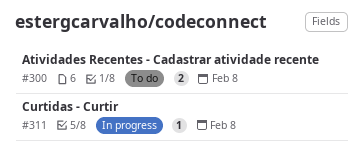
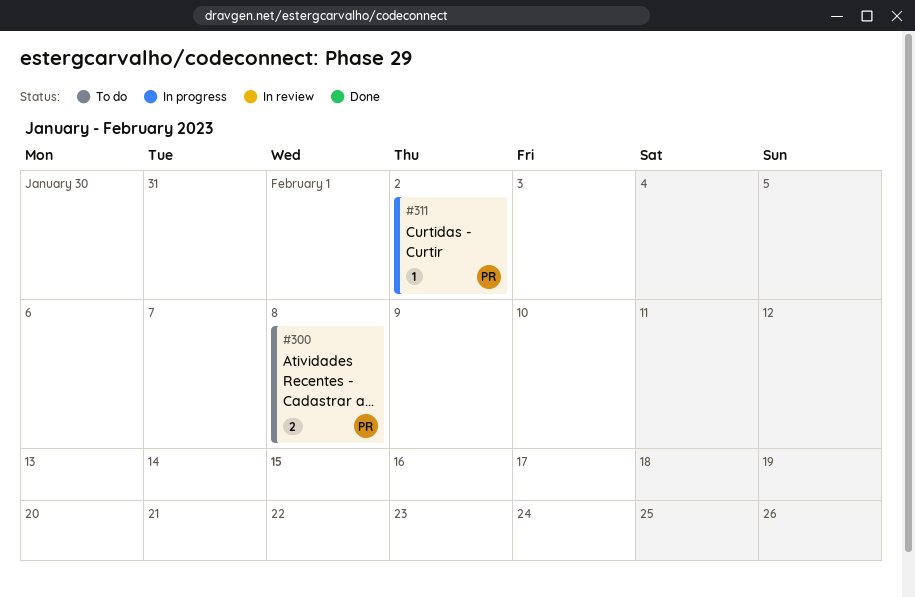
#311, due: Feb 8 -> Feb 2

